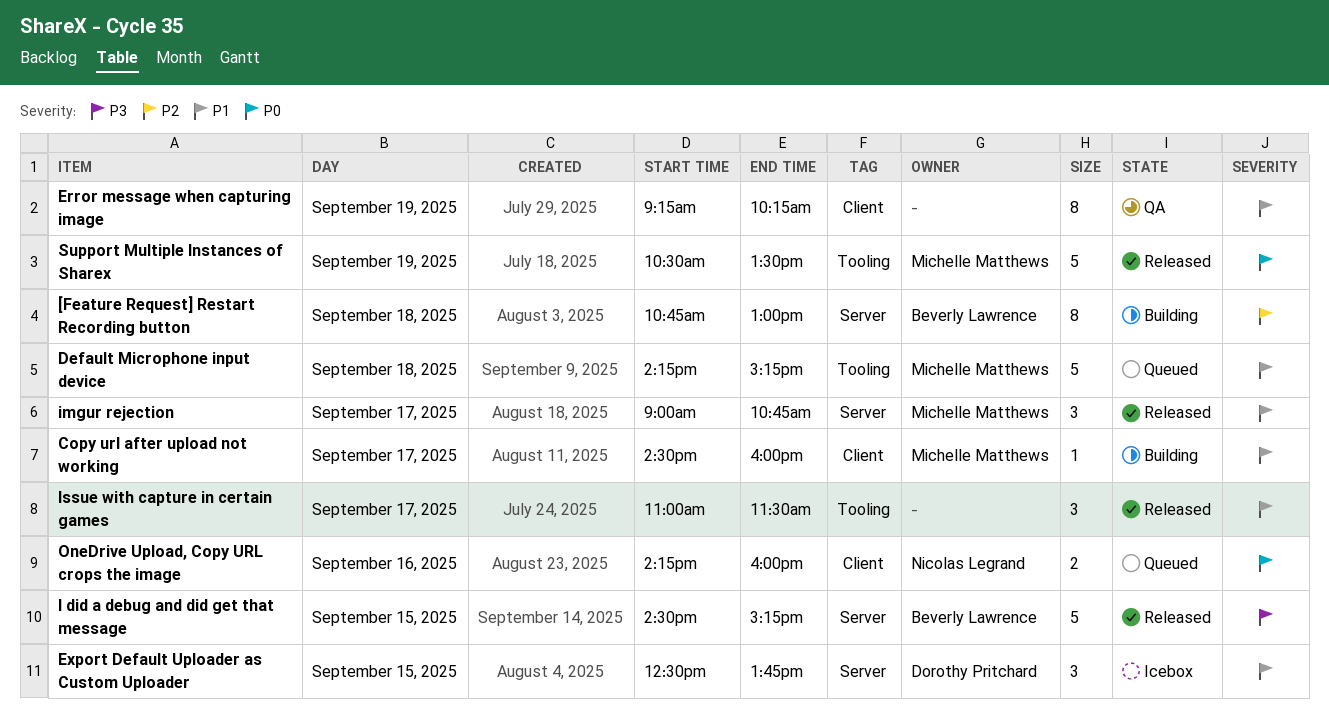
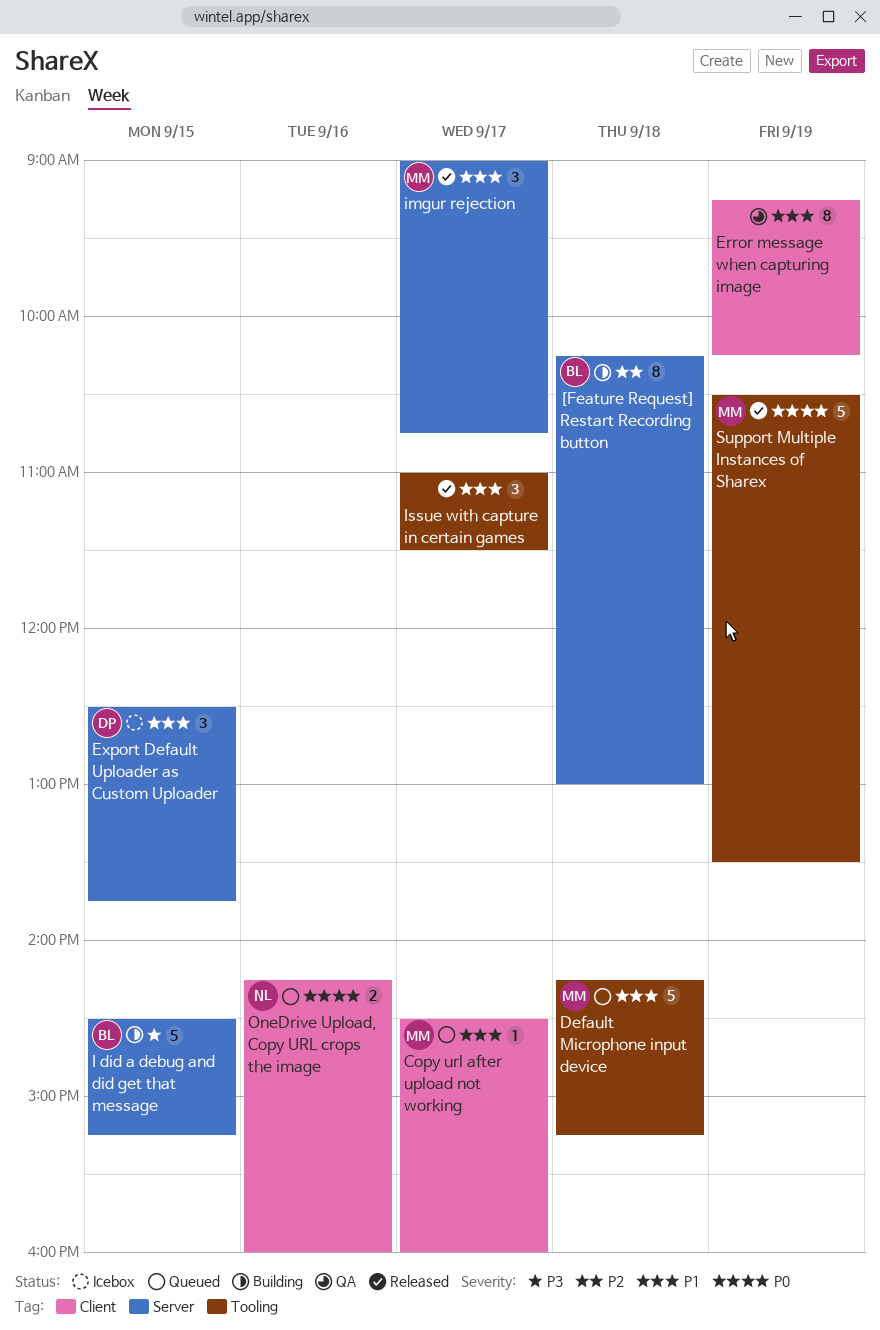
[Feature Request] Restart Recording button, begins: 10:45 -> 10:15
Copy url after upload not working, status: Building -> Queued
I did a debug and did get that message, status: Released -> Building

